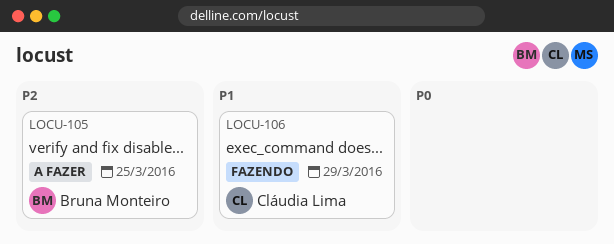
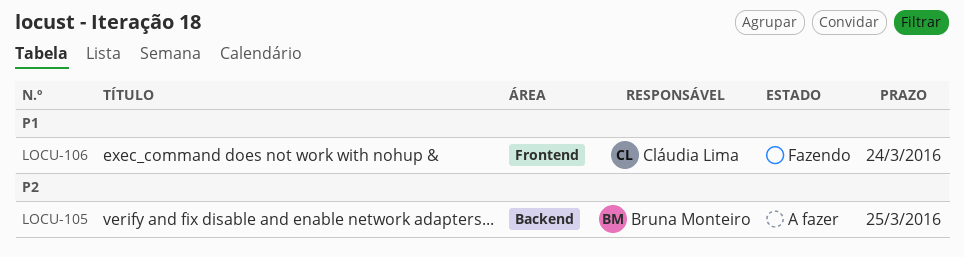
LOCU-106, due: Mar 29 -> Mar 24

